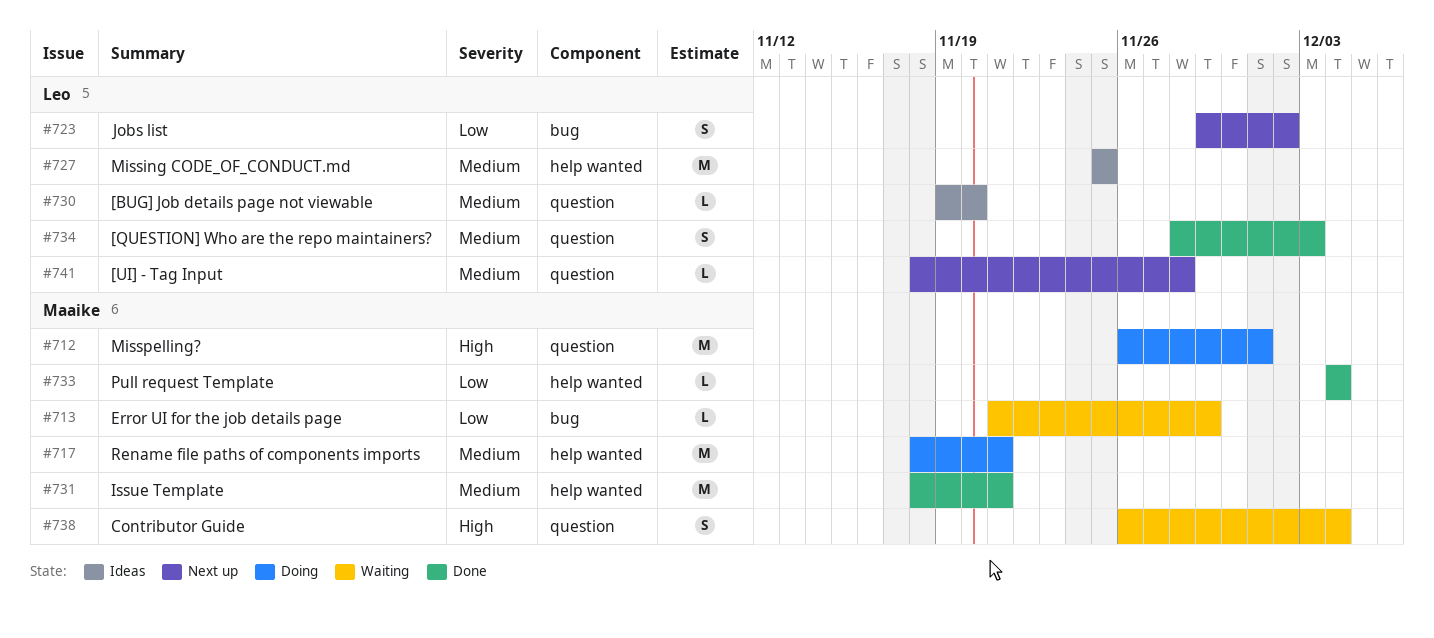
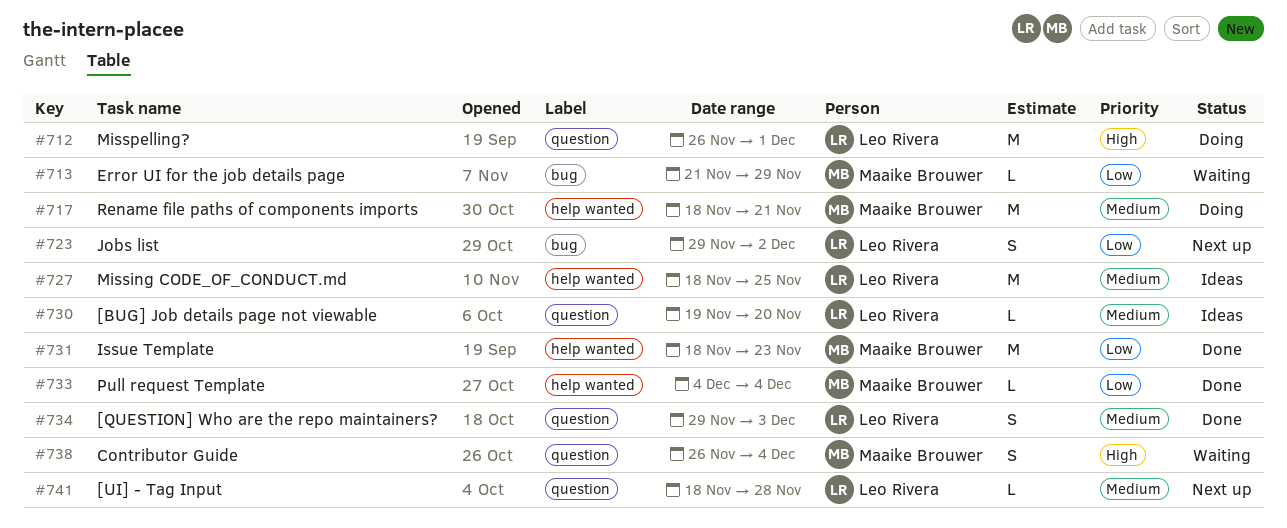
#712, owner: Maaike Brouwer -> Leo Rivera
#727, start: Nov 25 -> Nov 18
#731, priority: Medium -> Low
#731, due: Nov 21 -> Nov 23
#734, start: Nov 28 -> Nov 29

